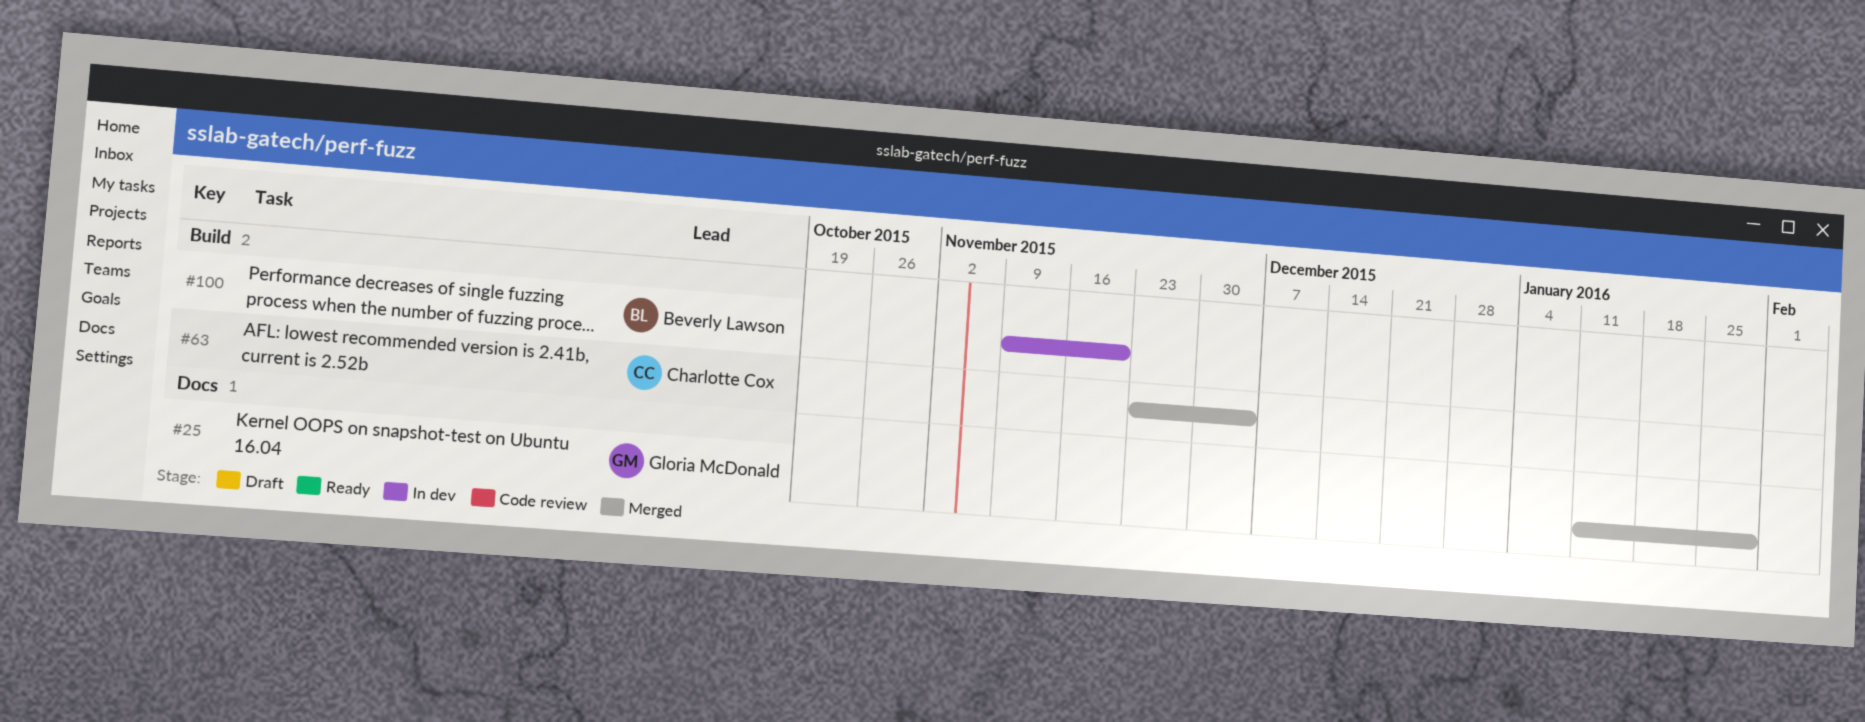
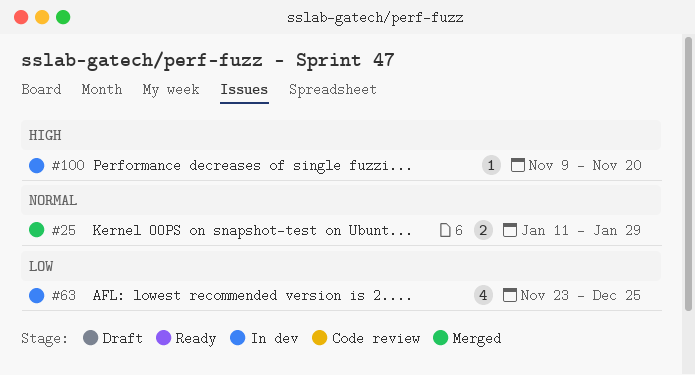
#63, status: Merged -> In dev
#63, due: Dec 4 -> Dec 25

